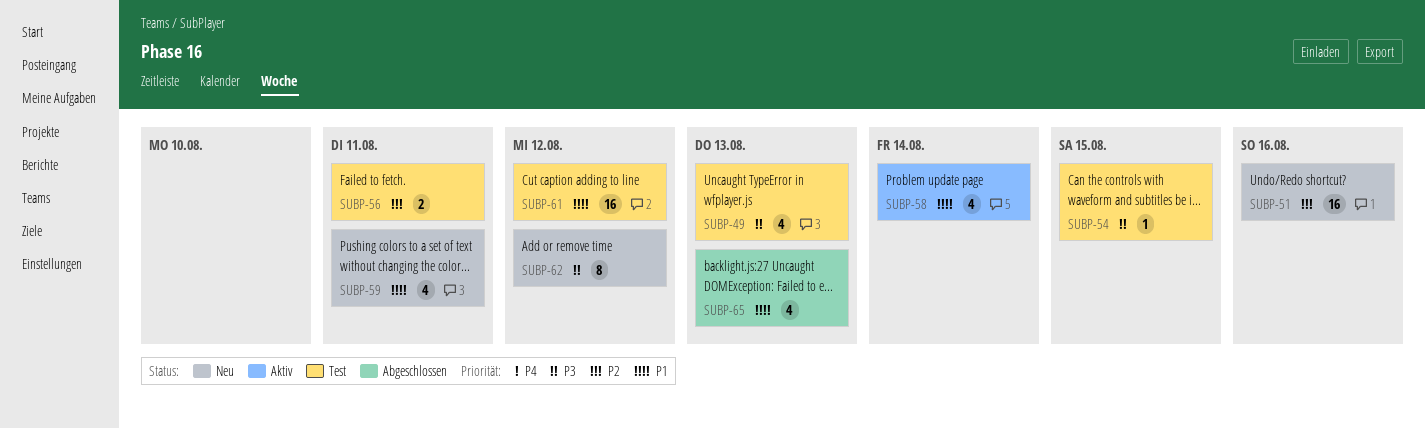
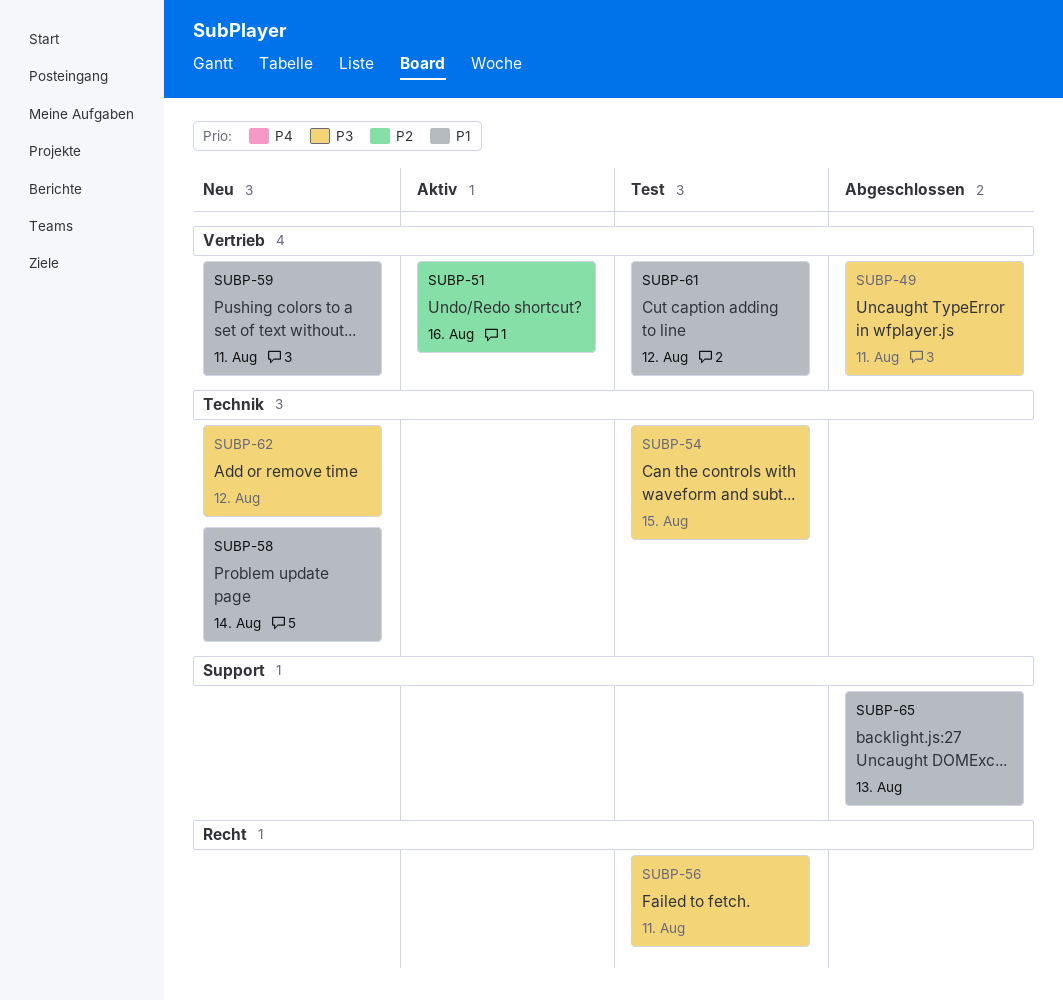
SUBP-49, status: Test -> Abgeschlossen
SUBP-49, due: Aug 13 -> Aug 11
SUBP-51, status: Neu -> Aktiv
SUBP-56, priority: P2 -> P3
SUBP-58, status: Aktiv -> Neu

